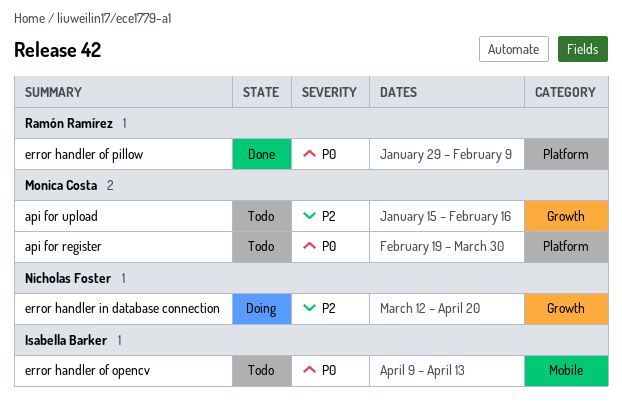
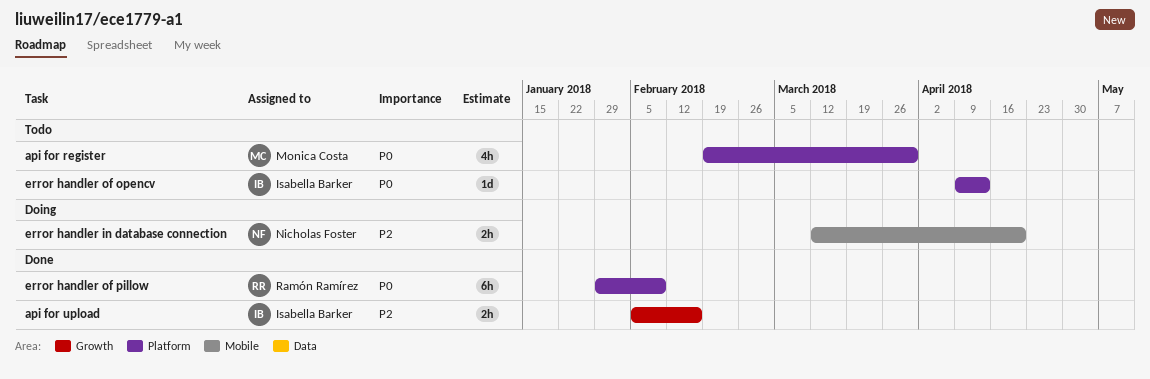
api for upload, status: Todo -> Done
api for upload, owner: Monica Costa -> Isabella Barker
api for upload, start: Jan 15 -> Feb 5
error handler in database connection, label: Growth -> Mobile
error handler of opencv, label: Mobile -> Platform

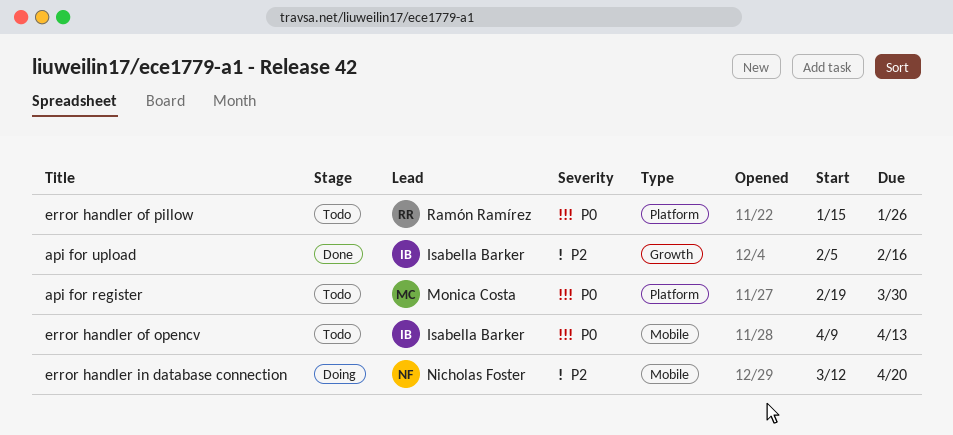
error handler of opencv, label: Platform -> Mobile
error handler of pillow, status: Done -> Todo
error handler of pillow, start: Jan 29 -> Jan 15
error handler of pillow, due: Feb 9 -> Jan 26

